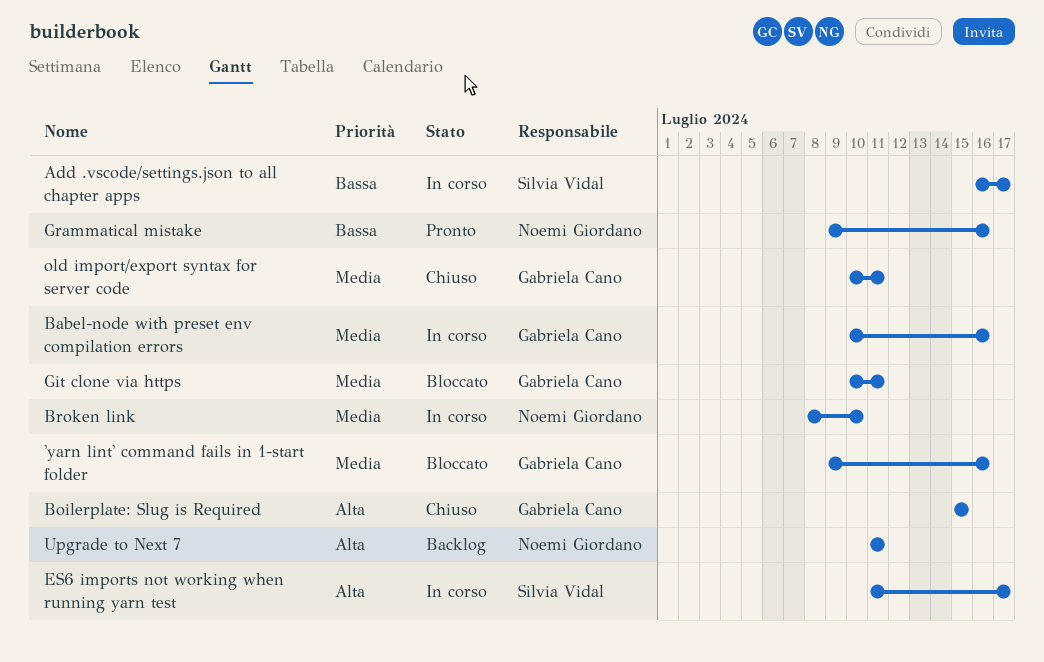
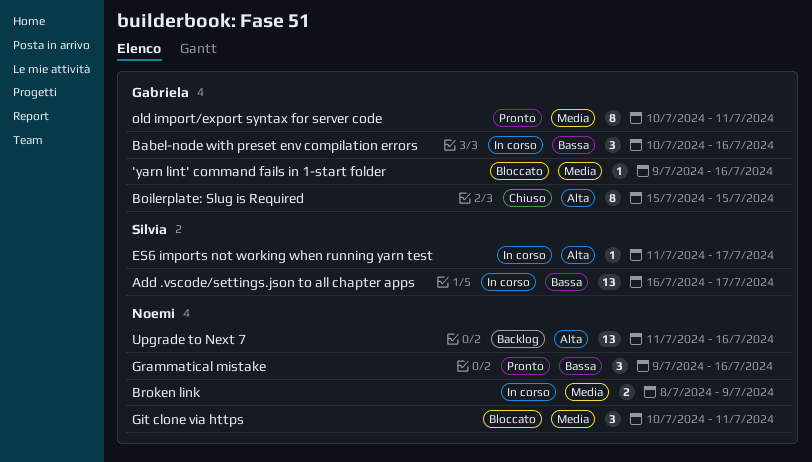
Babel-node with preset env compilation errors, priority: Media -> Bassa
Broken link, due: Jul 10 -> Jul 9
Git clone via https, owner: Gabriela Cano -> Noemi Giordano
old import/export syntax for server code, status: Chiuso -> Pronto
Upgrade to Next 7, due: Jul 11 -> Jul 16

